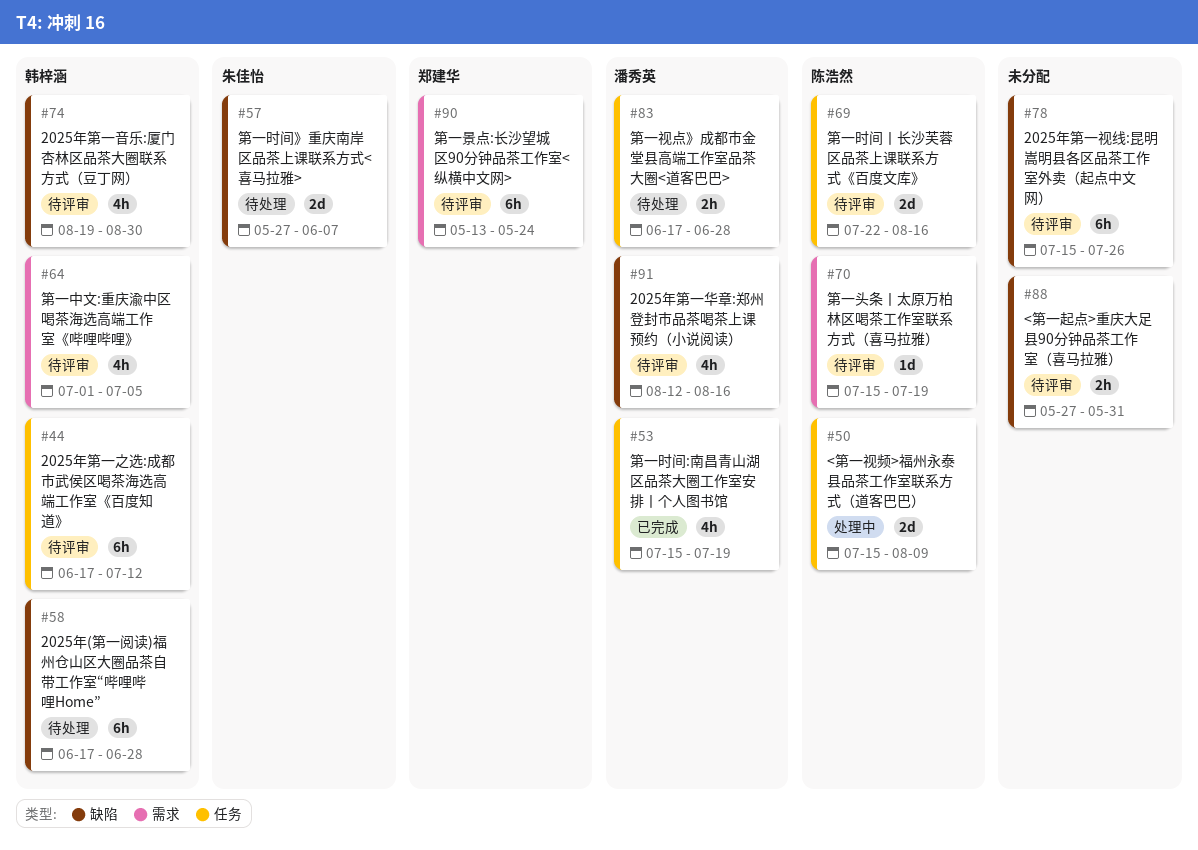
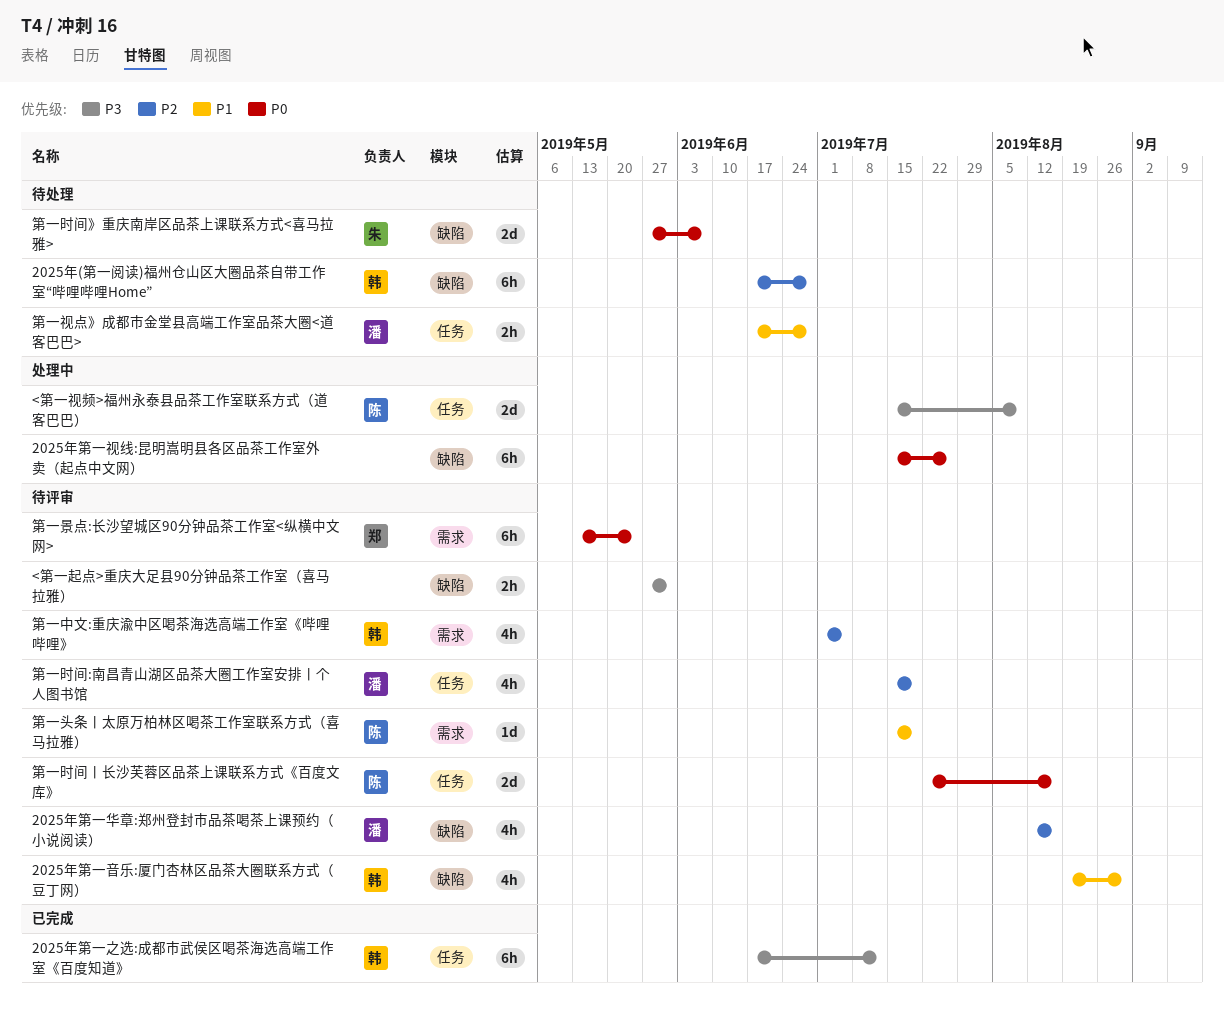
2025年第一之选:成都市武侯区喝茶海选高端工作室《百度知道》, status: 待评审 -> 已完成
2025年第一视线:昆明嵩明县各区品茶工作室外卖（起点中文网）, status: 待评审 -> 处理中
第一时间:南昌青山湖区品茶大圈工作室安排丨个人图书馆, status: 已完成 -> 待评审

